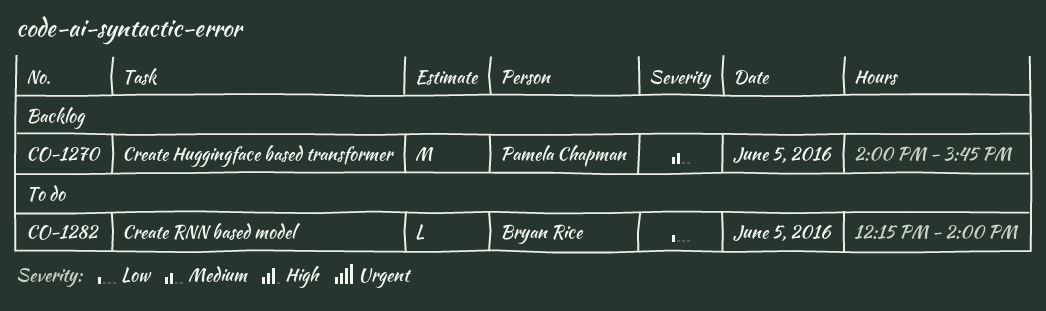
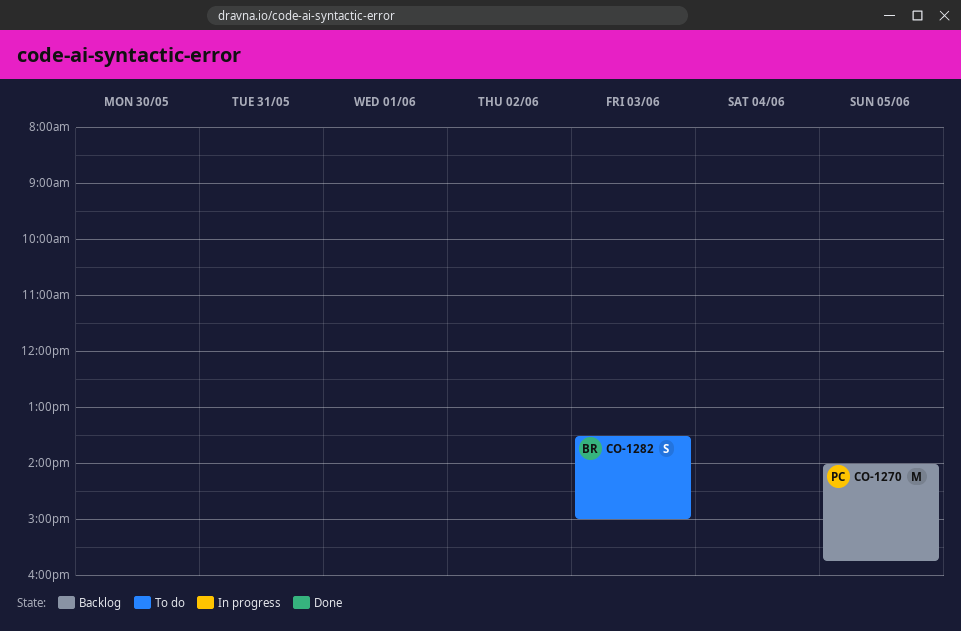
CO-1282, estimate: L -> S
CO-1282, day: Jun 5 -> Jun 3
CO-1282, begins: 12:15 -> 13:30
CO-1282, ends: 14:00 -> 15:00

